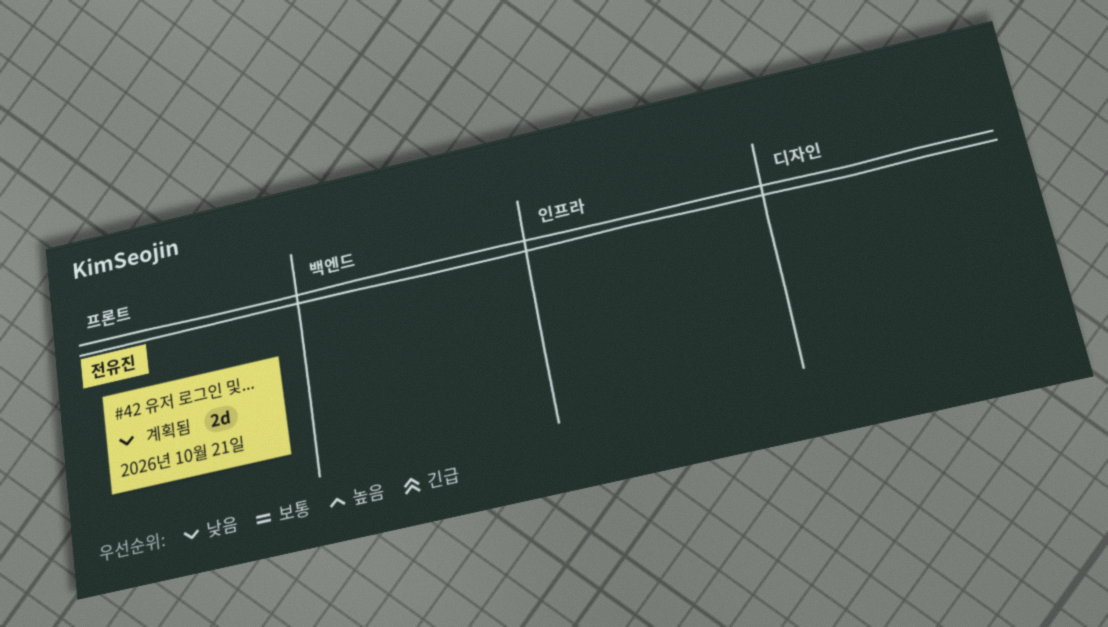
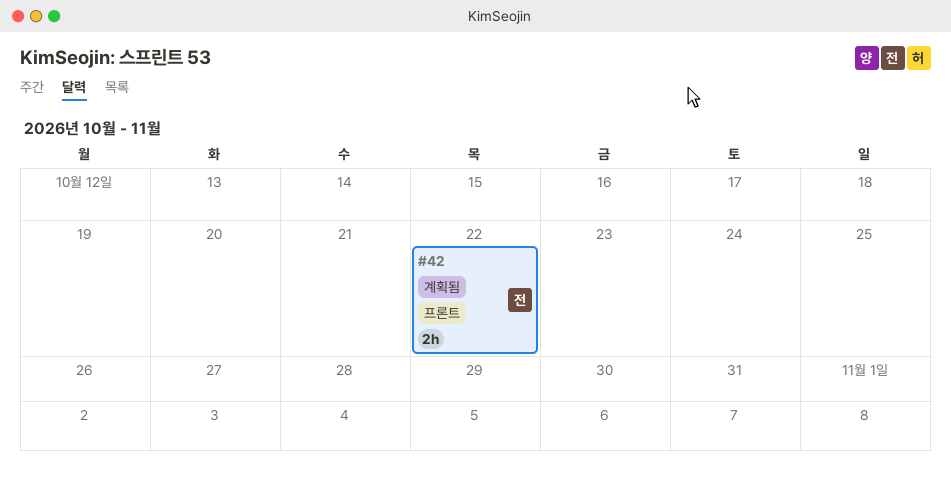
#42, estimate: 2d -> 2h
#42, due: Oct 21 -> Oct 22

